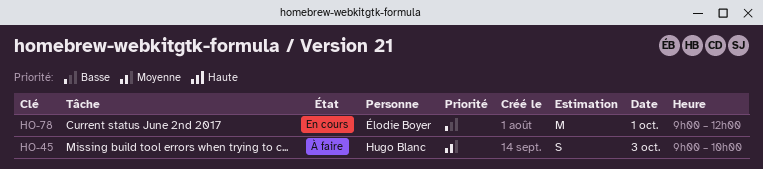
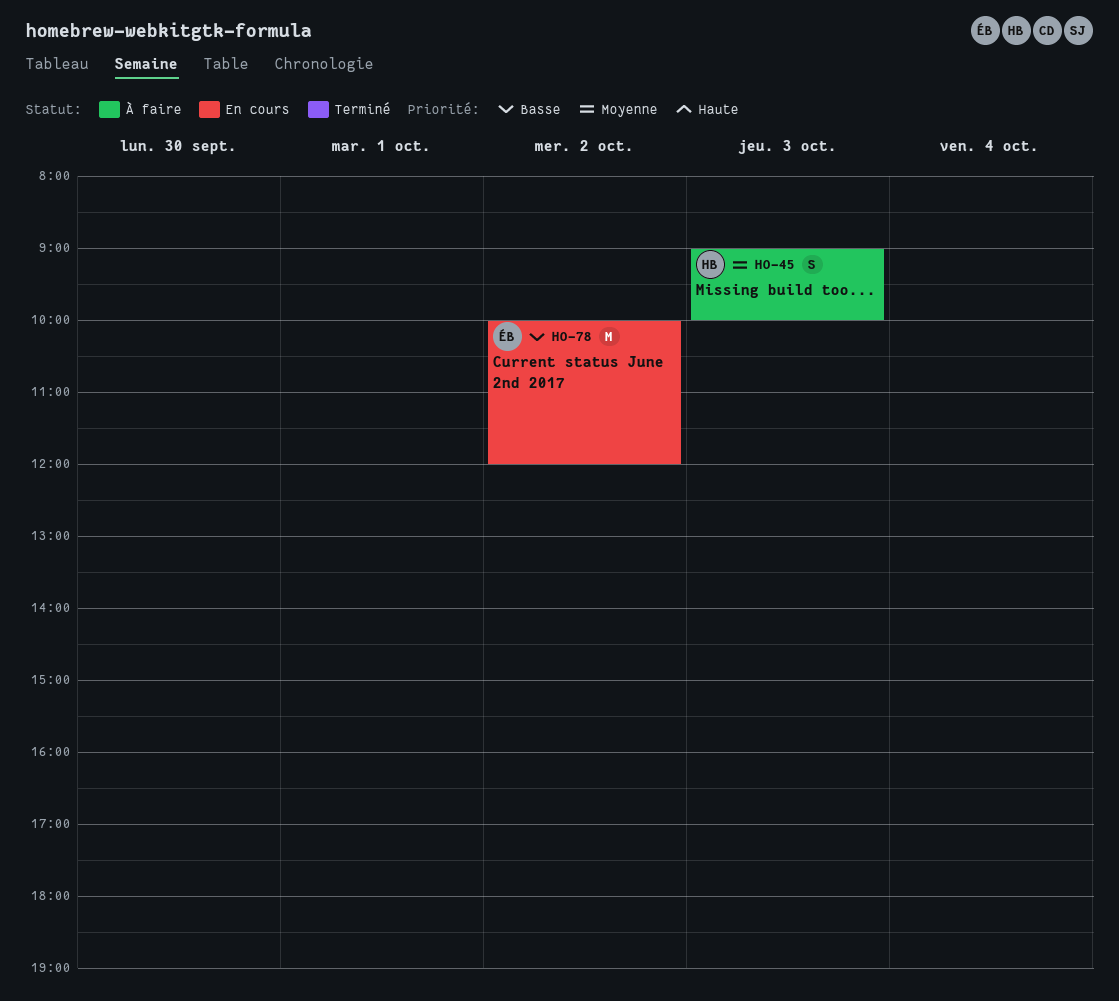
HO-78, day: Oct 1 -> Oct 2
HO-78, begins: 09:00 -> 10:00

